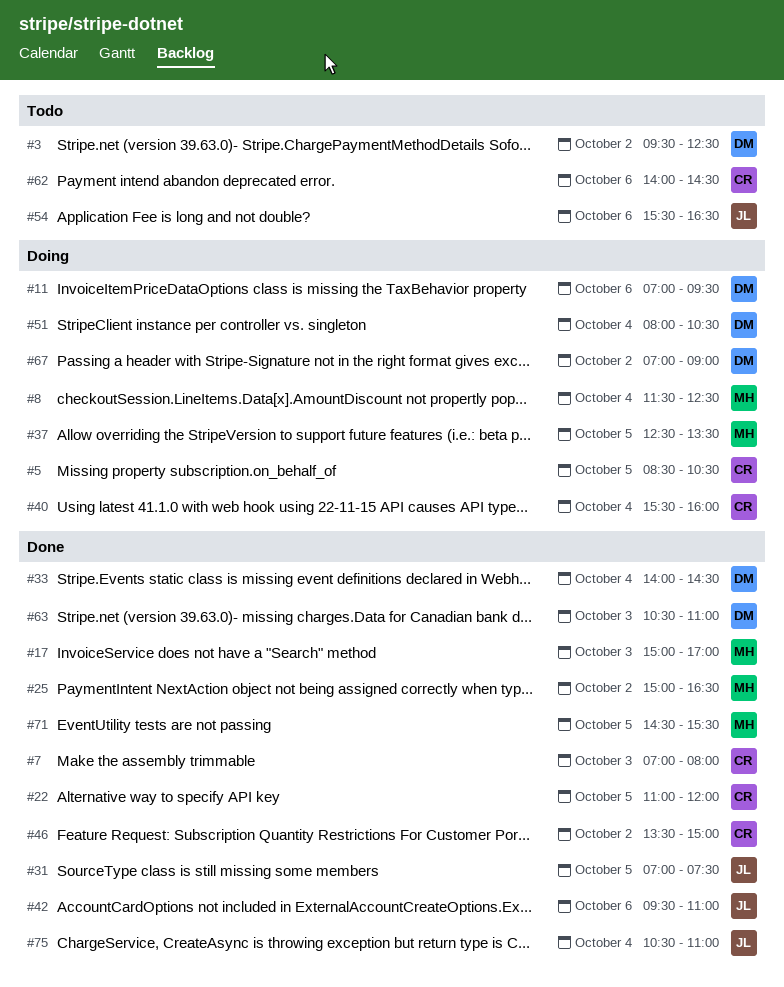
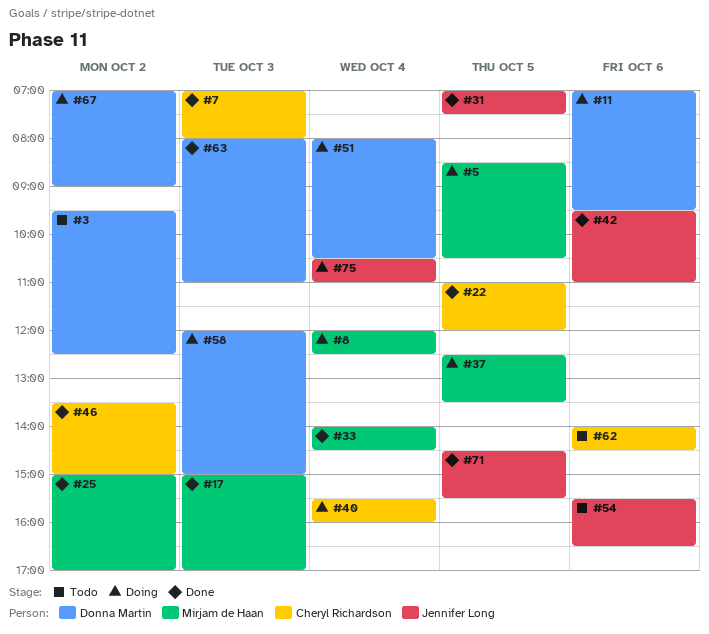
#5, owner: Cheryl Richardson -> Mirjam de Haan
#8, begins: 11:30 -> 12:00
#25, ends: 16:30 -> 17:00
#33, owner: Donna Martin -> Mirjam de Haan
#58: none -> present
#63, begins: 10:30 -> 08:00
#71, owner: Mirjam de Haan -> Jennifer Long
#75, status: Done -> Doing

